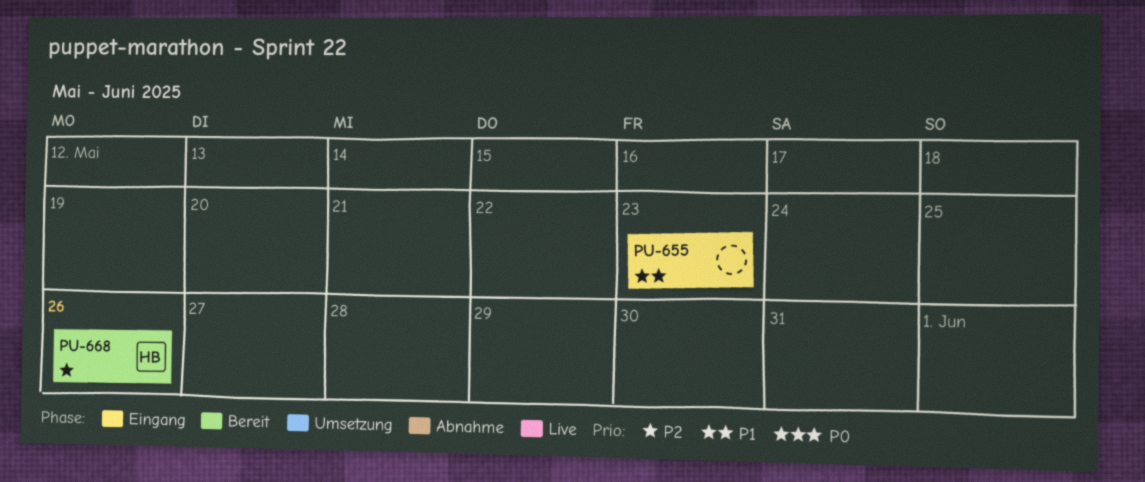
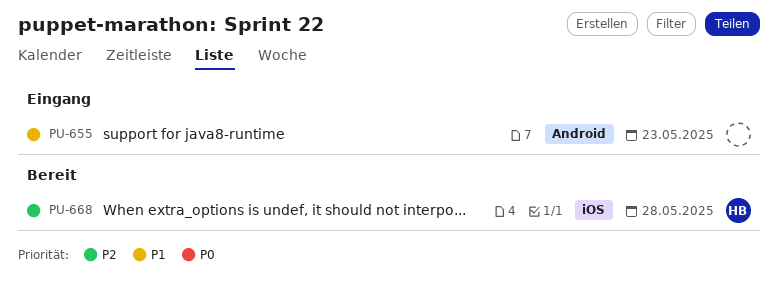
PU-668, due: May 26 -> May 28

